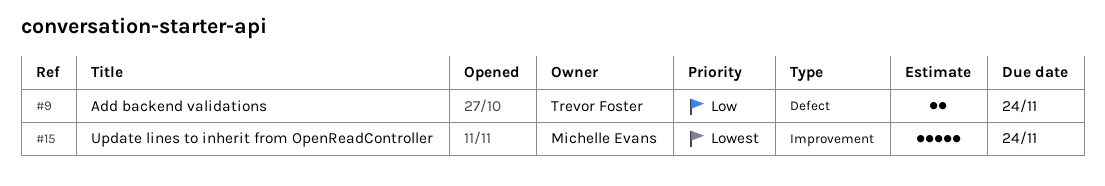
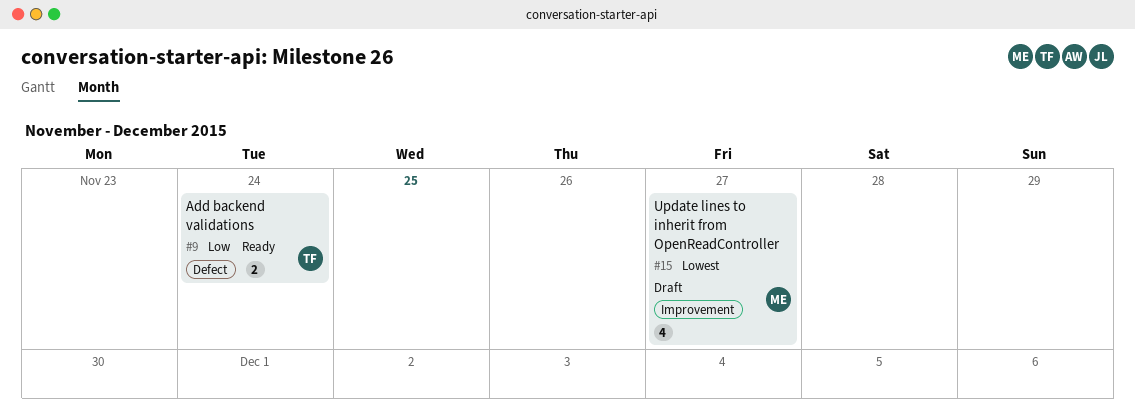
#15, estimate: 5 -> 4
#15, due: Nov 24 -> Nov 27

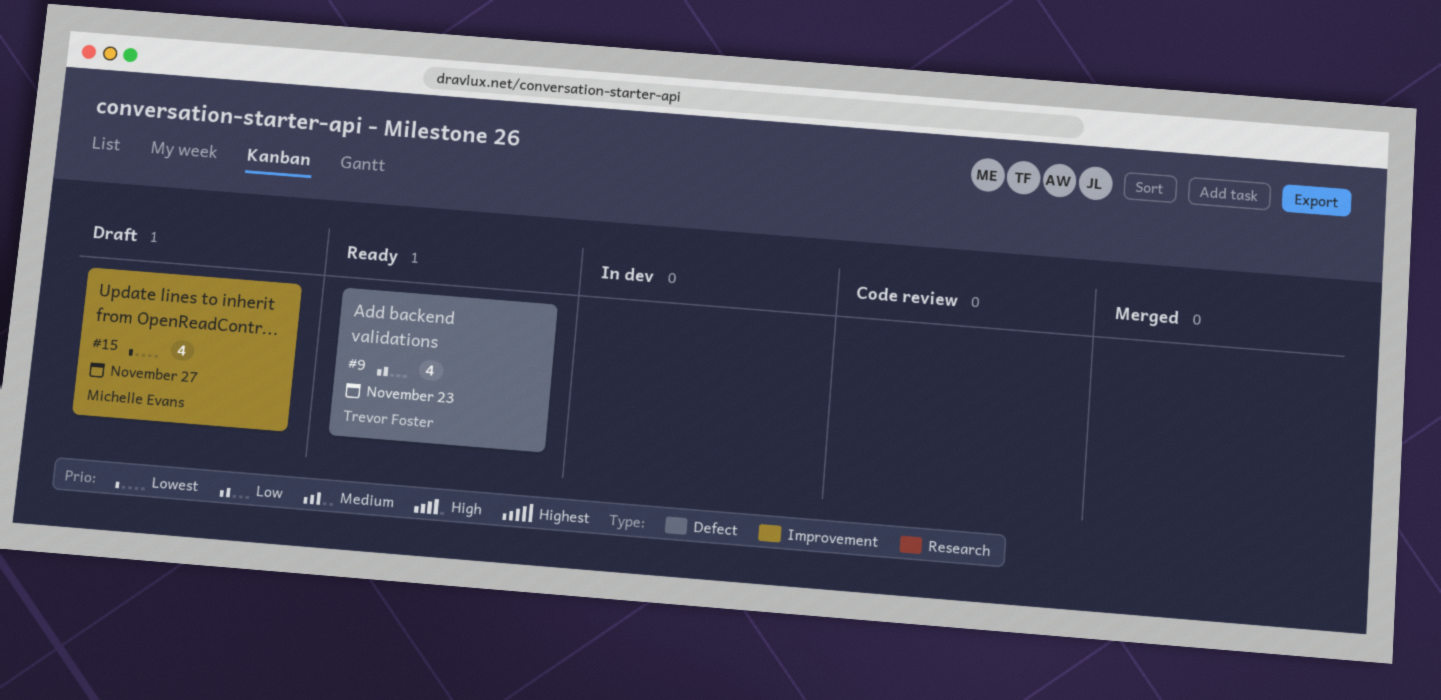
#9, estimate: 2 -> 4
#9, due: Nov 24 -> Nov 23

